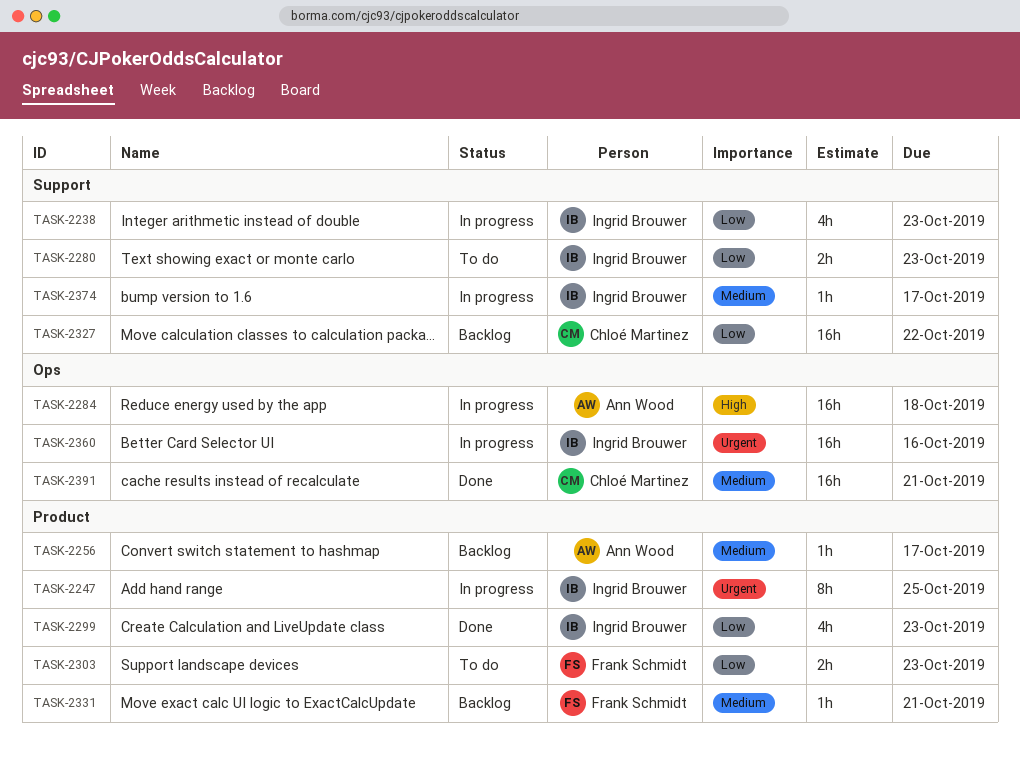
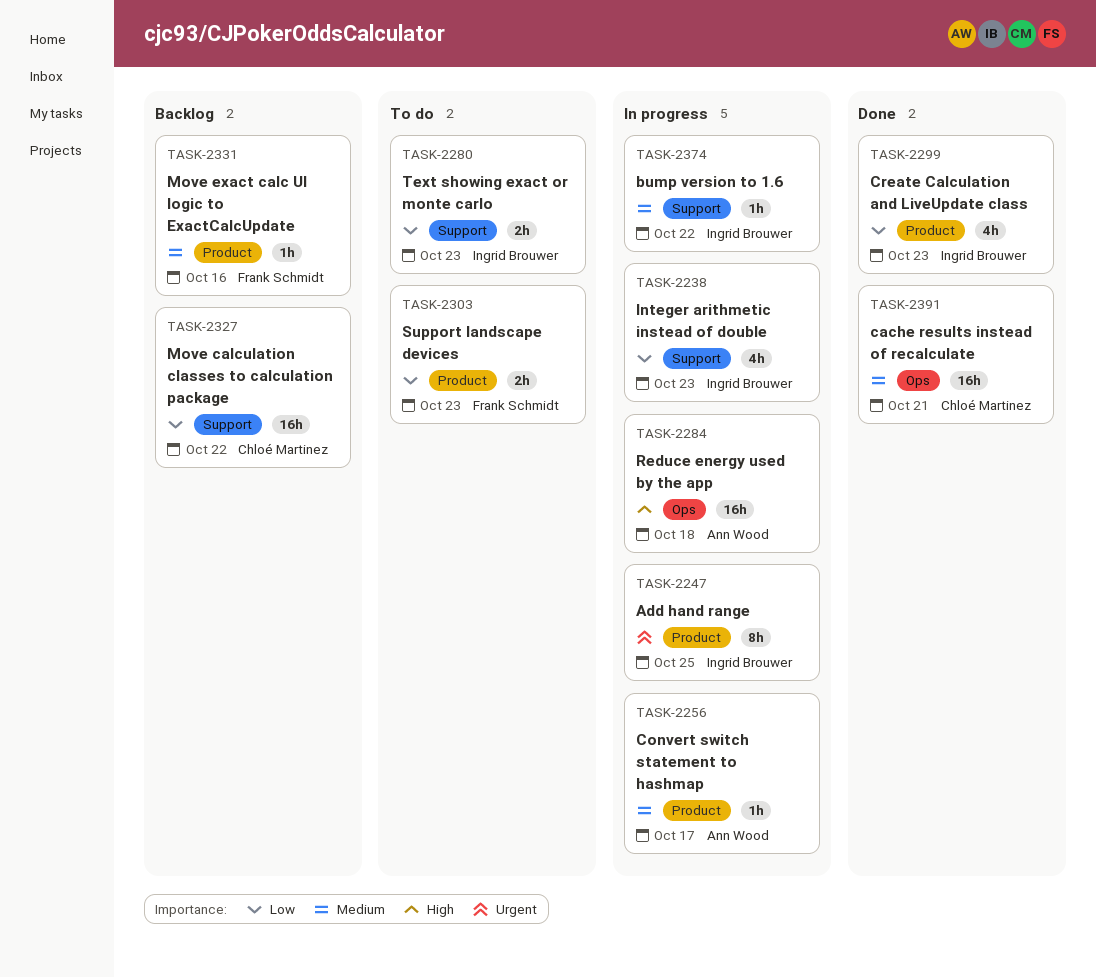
TASK-2256, status: Backlog -> In progress
TASK-2331, due: Oct 21 -> Oct 16
TASK-2360: present -> none
TASK-2374, due: Oct 17 -> Oct 22

